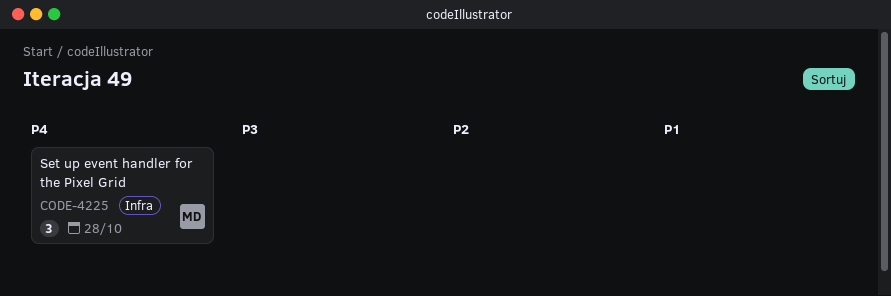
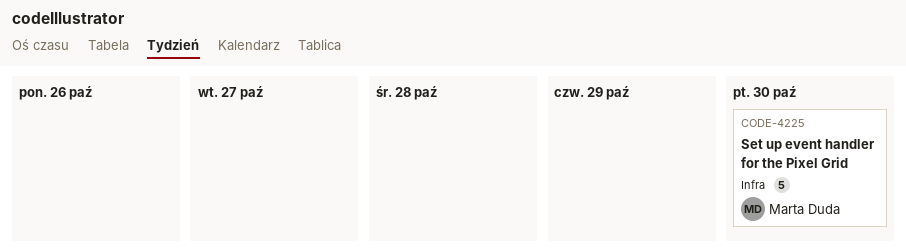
CODE-4225, estimate: 3 -> 5
CODE-4225, due: Oct 28 -> Oct 30

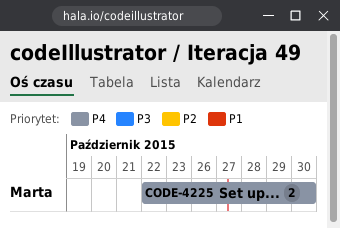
CODE-4225, estimate: 5 -> 2

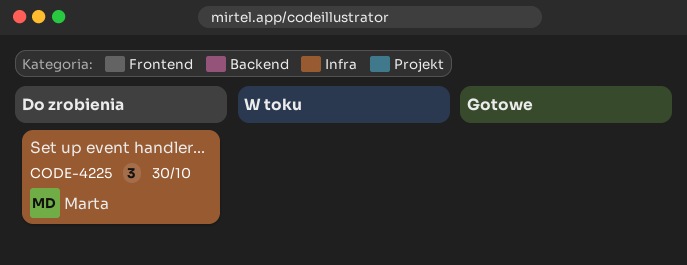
CODE-4225, estimate: 2 -> 3

